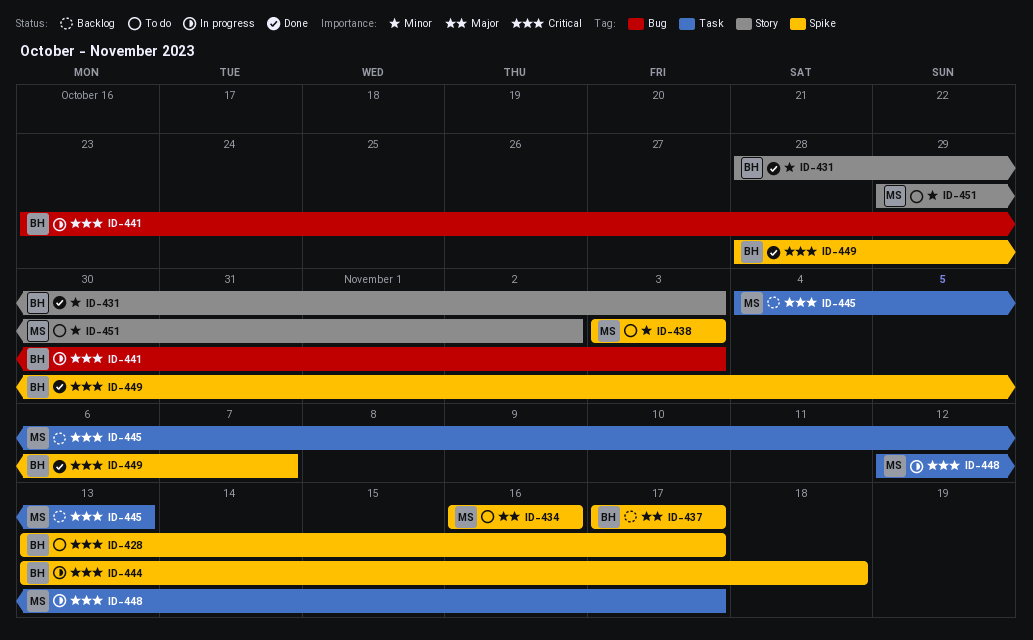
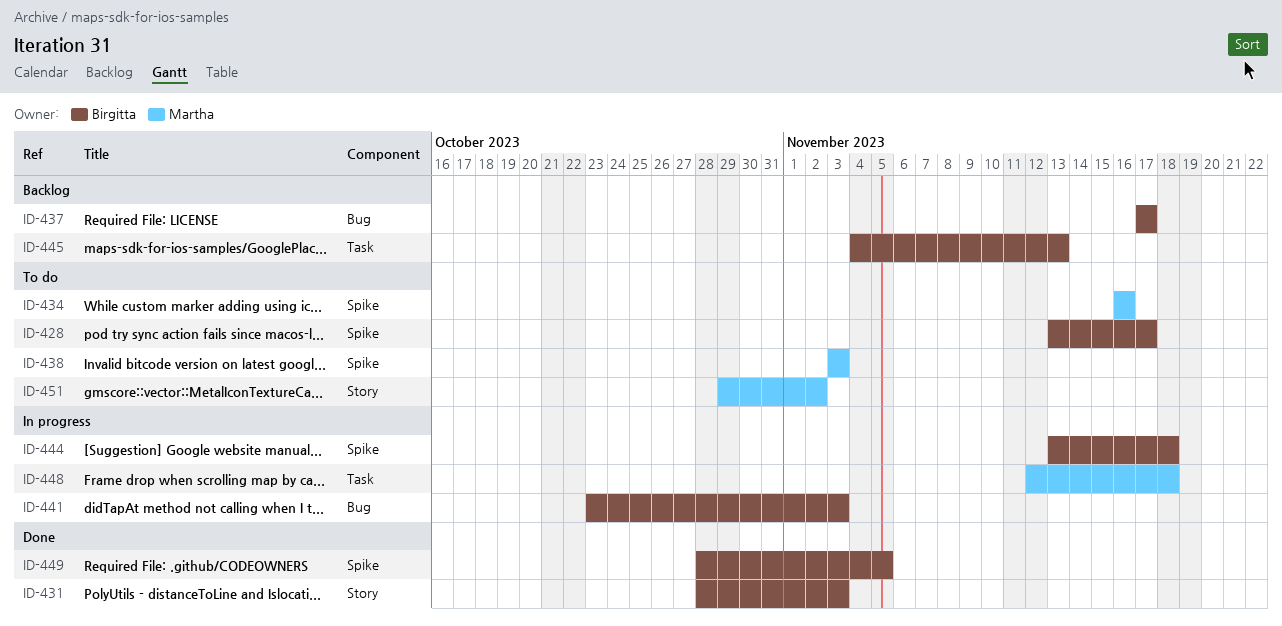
ID-437, label: Spike -> Bug
ID-445, owner: Martha -> Birgitta
ID-448, due: Nov 17 -> Nov 18
ID-449, due: Nov 7 -> Nov 5

